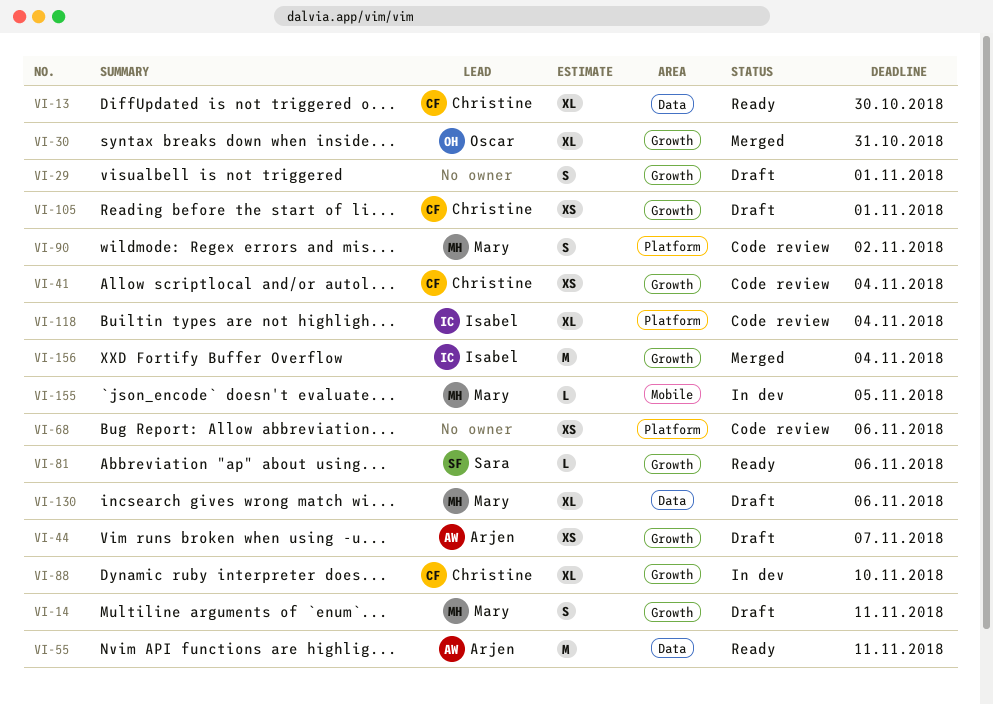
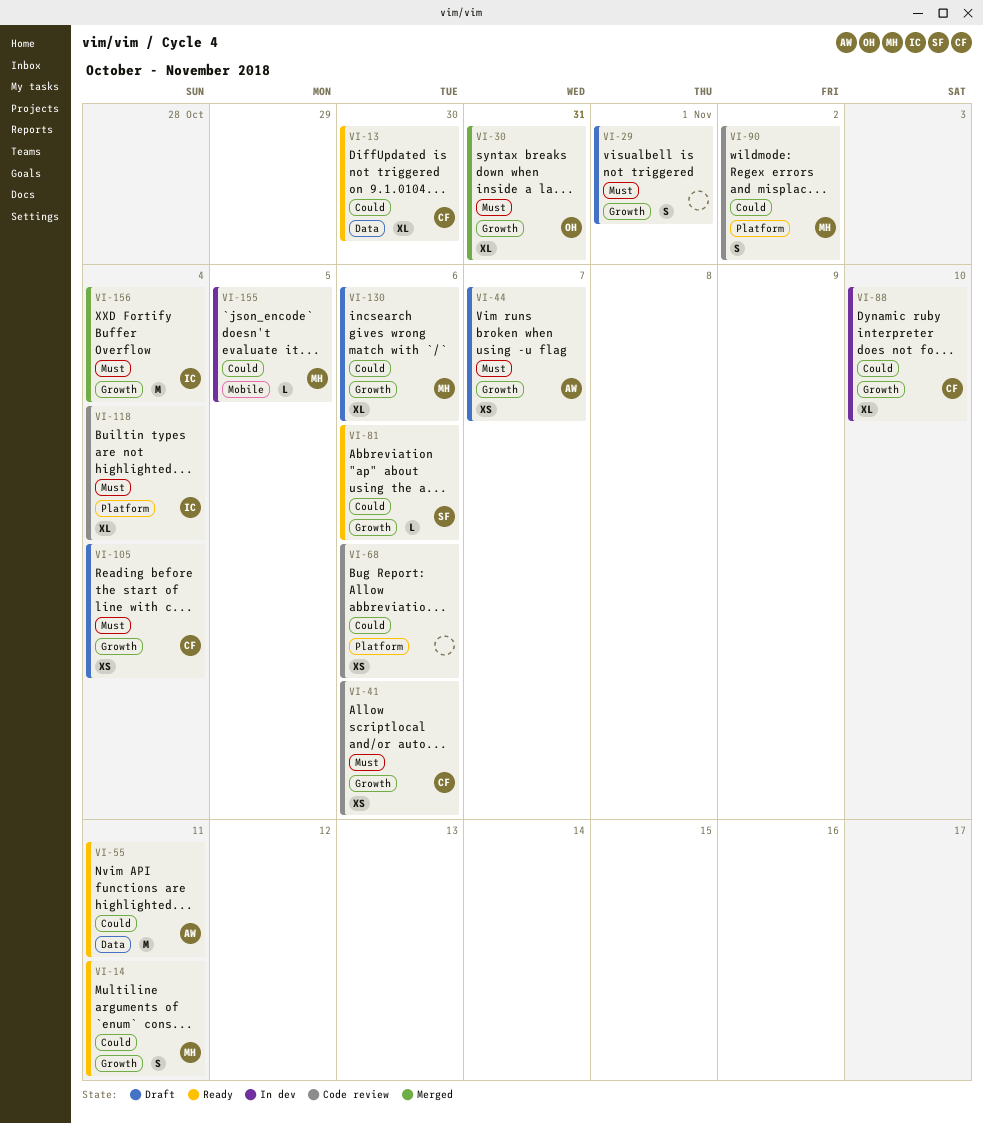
VI-14, status: Draft -> Ready
VI-41, due: Nov 4 -> Nov 6
VI-105, due: Nov 1 -> Nov 4
VI-130, label: Data -> Growth

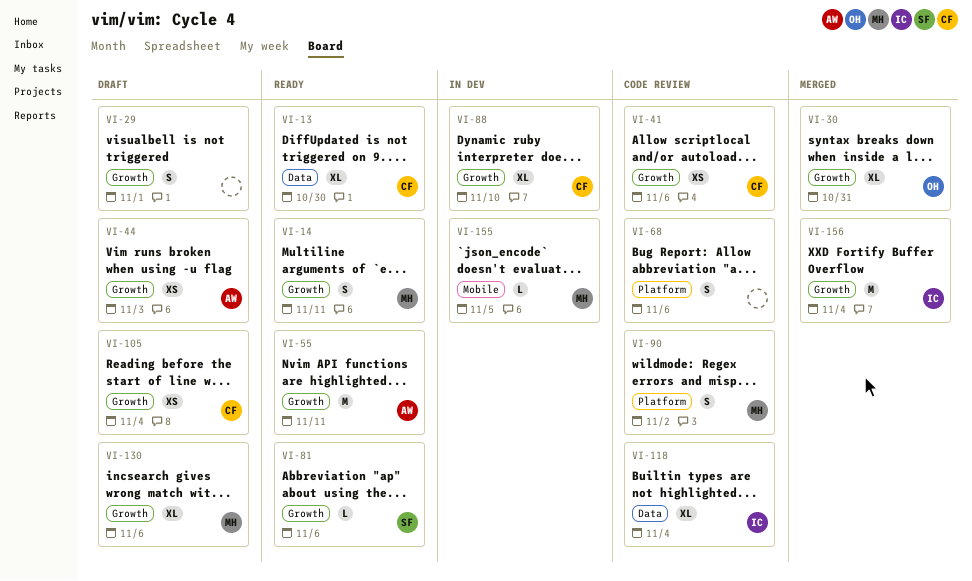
VI-44, due: Nov 7 -> Nov 3
VI-55, label: Data -> Growth
VI-68, estimate: XS -> S
VI-118, label: Platform -> Data

